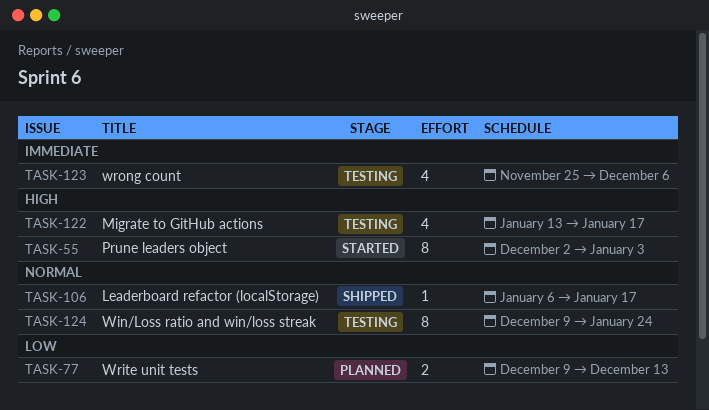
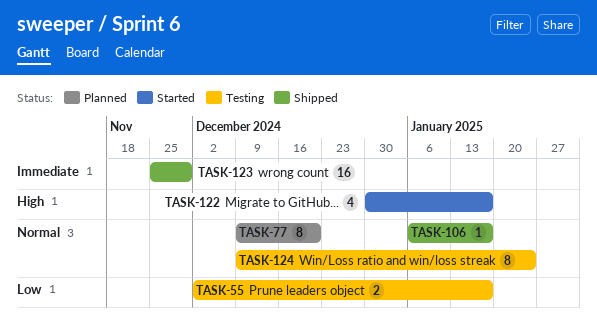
TASK-55, status: Started -> Testing
TASK-55, priority: High -> Low
TASK-55, estimate: 8 -> 2
TASK-55, due: Jan 3 -> Jan 17
TASK-77, priority: Low -> Normal
TASK-77, estimate: 2 -> 8
TASK-77, due: Dec 13 -> Dec 20
TASK-122, status: Testing -> Started
TASK-122, start: Jan 13 -> Dec 30
TASK-123, status: Testing -> Shipped
TASK-123, estimate: 4 -> 16
TASK-123, due: Dec 6 -> Nov 29

